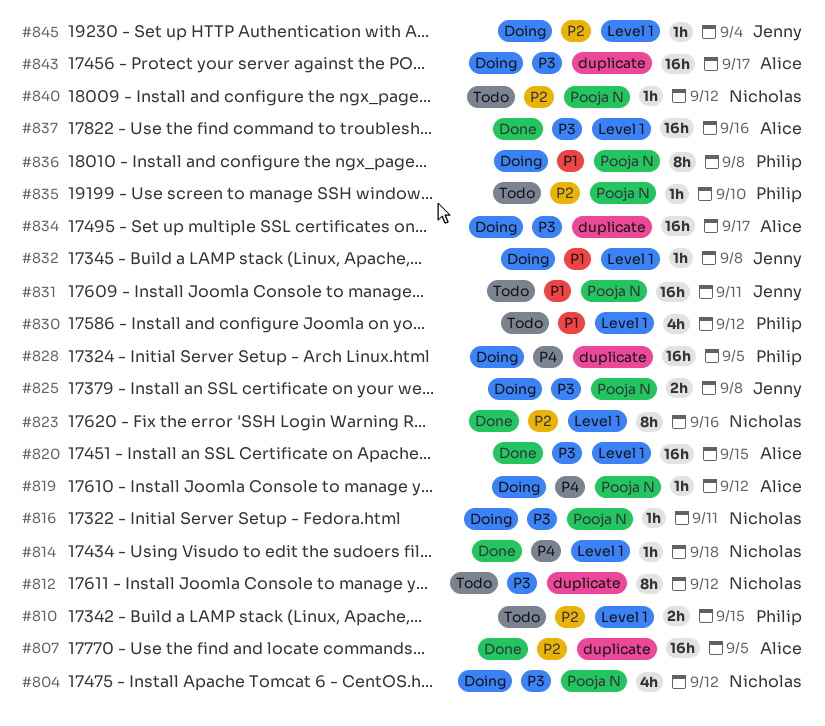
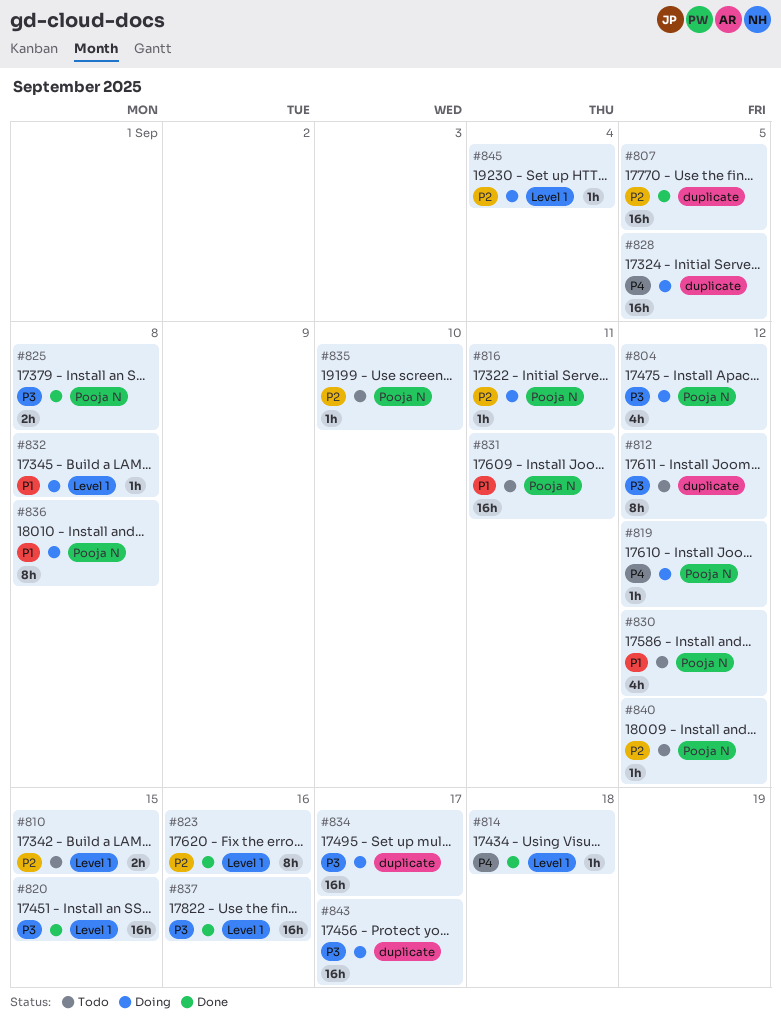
#816, priority: P3 -> P2
#825, status: Doing -> Done
#830, label: Level 1 -> Pooja N

